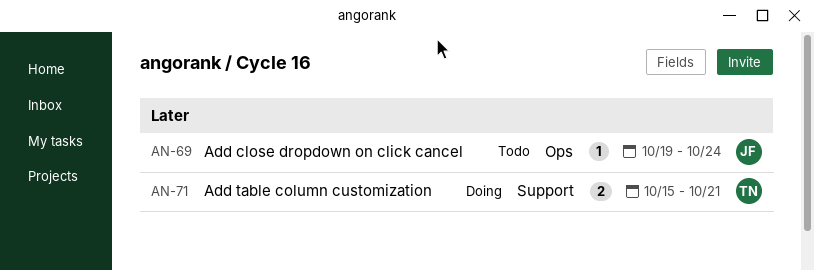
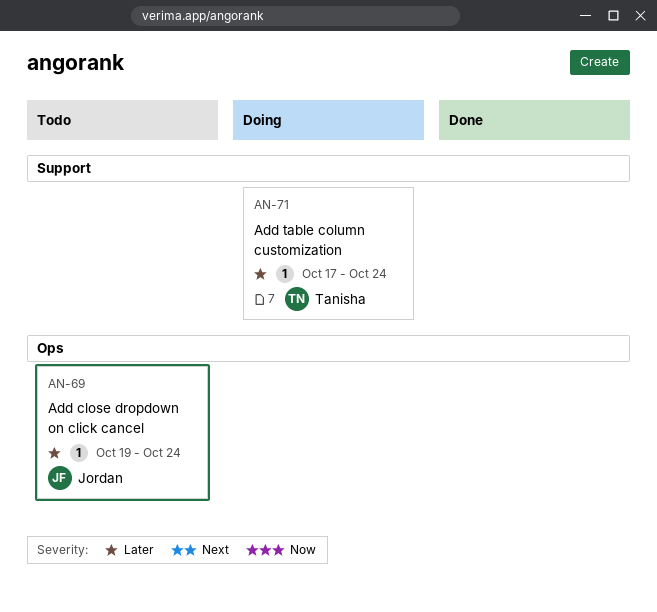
AN-71, estimate: 2 -> 1
AN-71, start: Oct 15 -> Oct 17
AN-71, due: Oct 21 -> Oct 24

